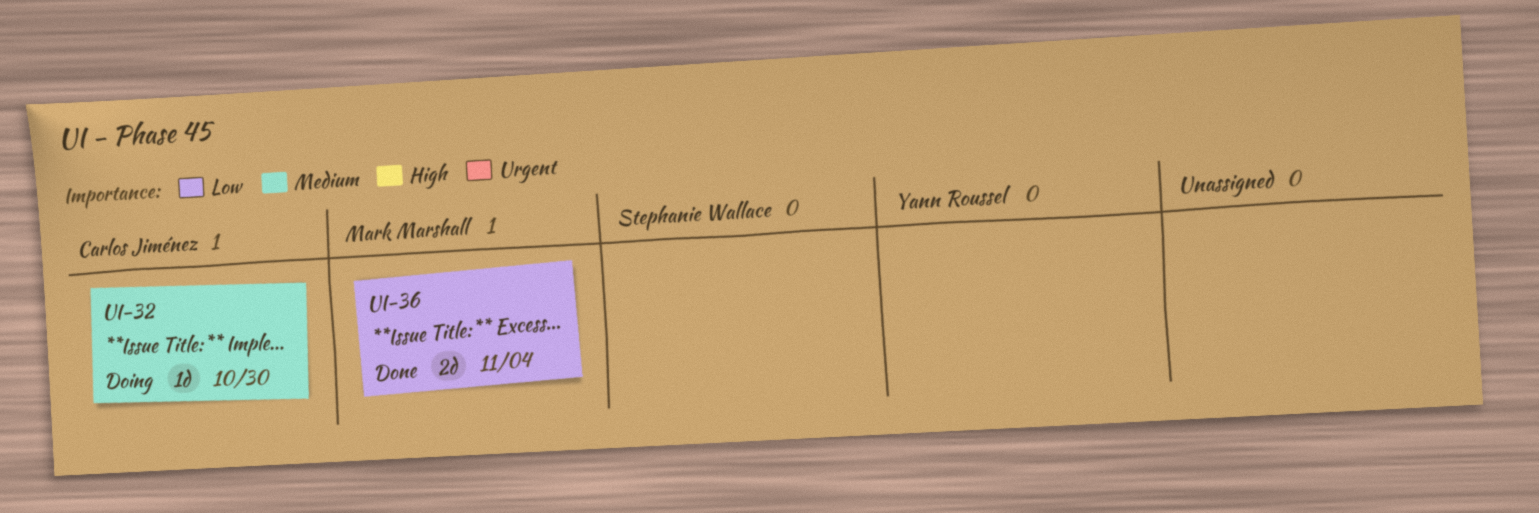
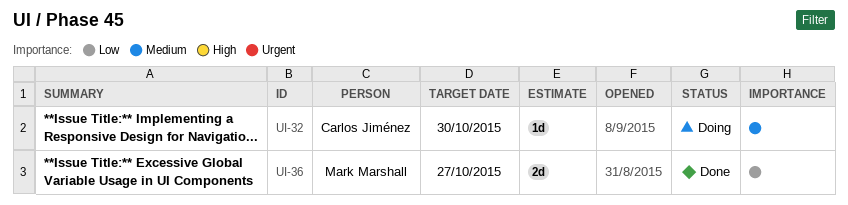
UI-36, due: Nov 4 -> Oct 27

